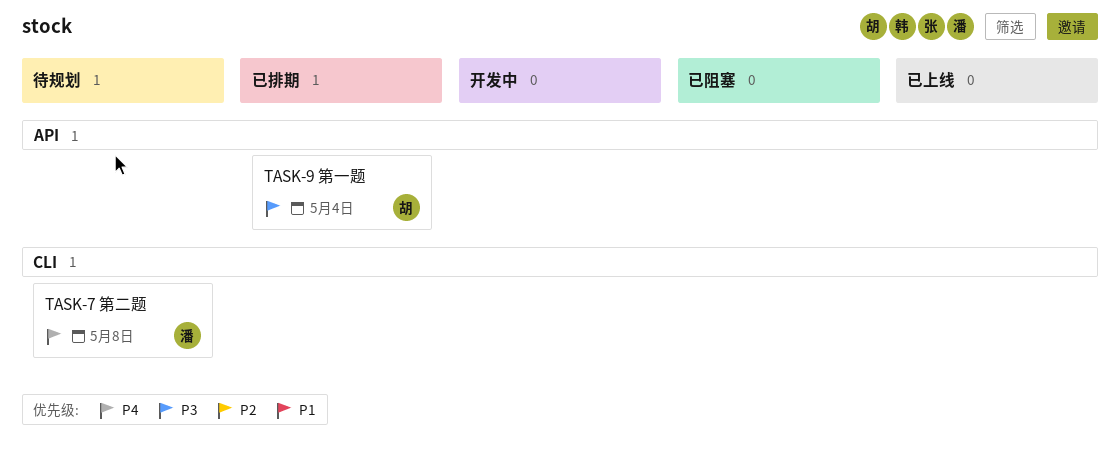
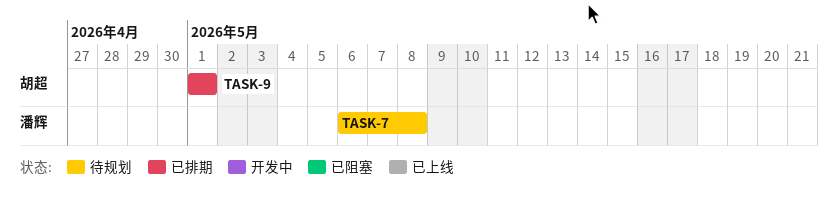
TASK-9, due: May 4 -> May 1

